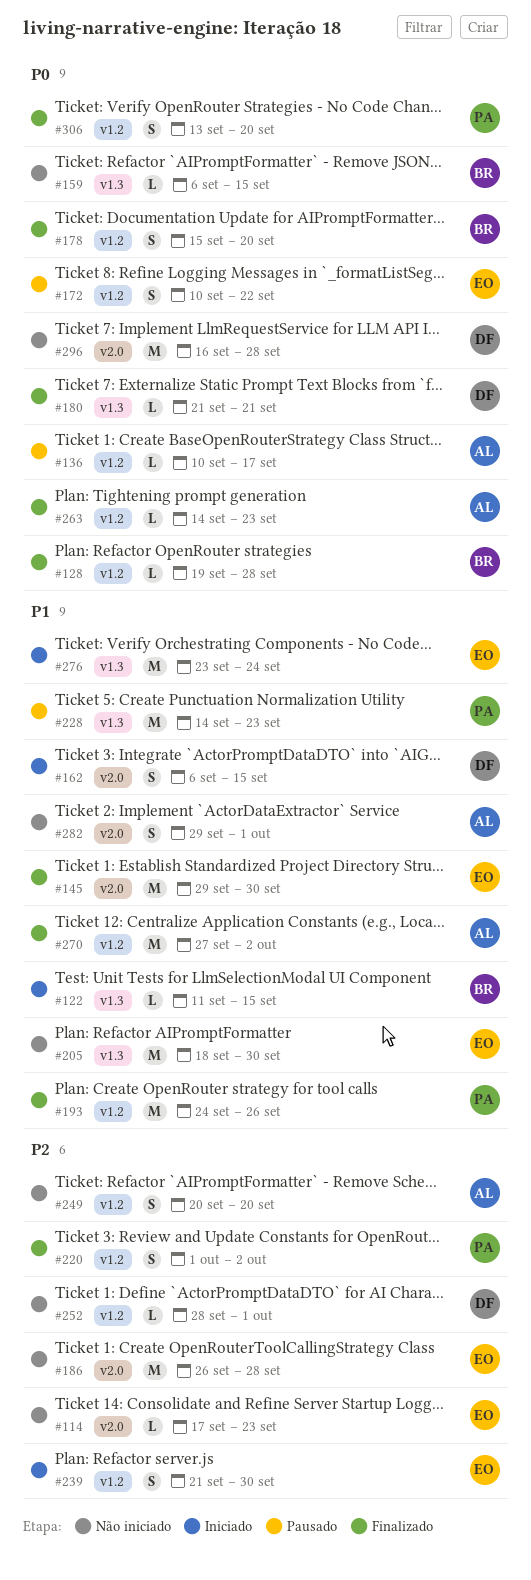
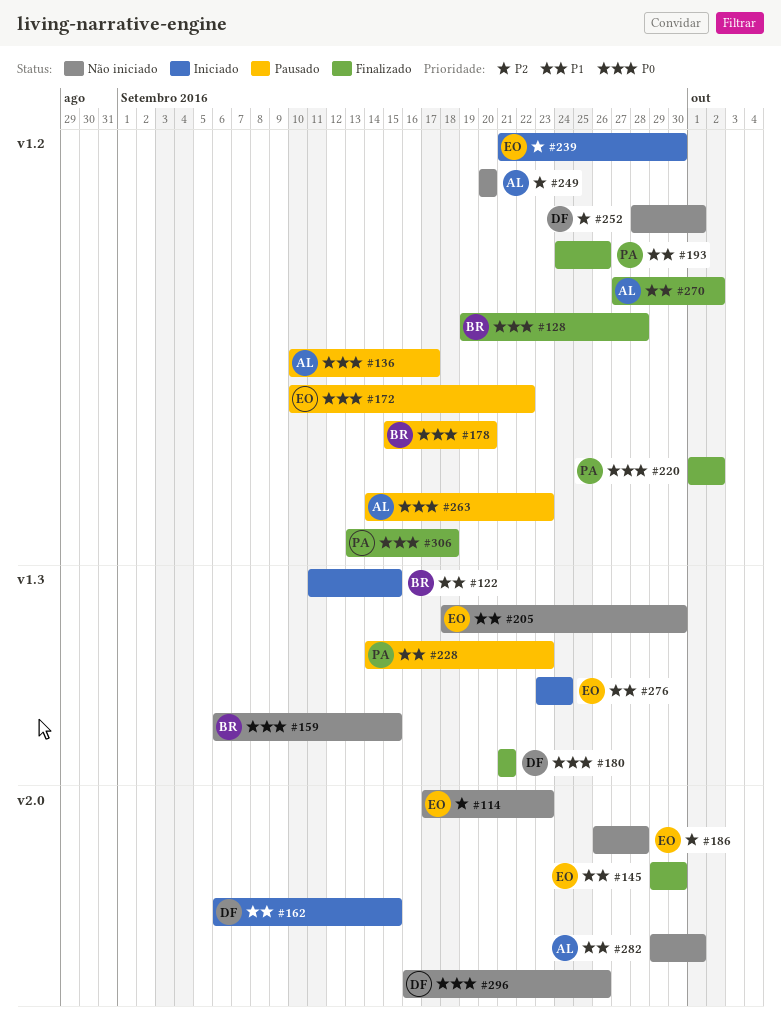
#178, status: Finalizado -> Pausado
#220, priority: P2 -> P0
#263, status: Finalizado -> Pausado
#296, due: Sep 28 -> Sep 26
#306, due: Sep 20 -> Sep 18

